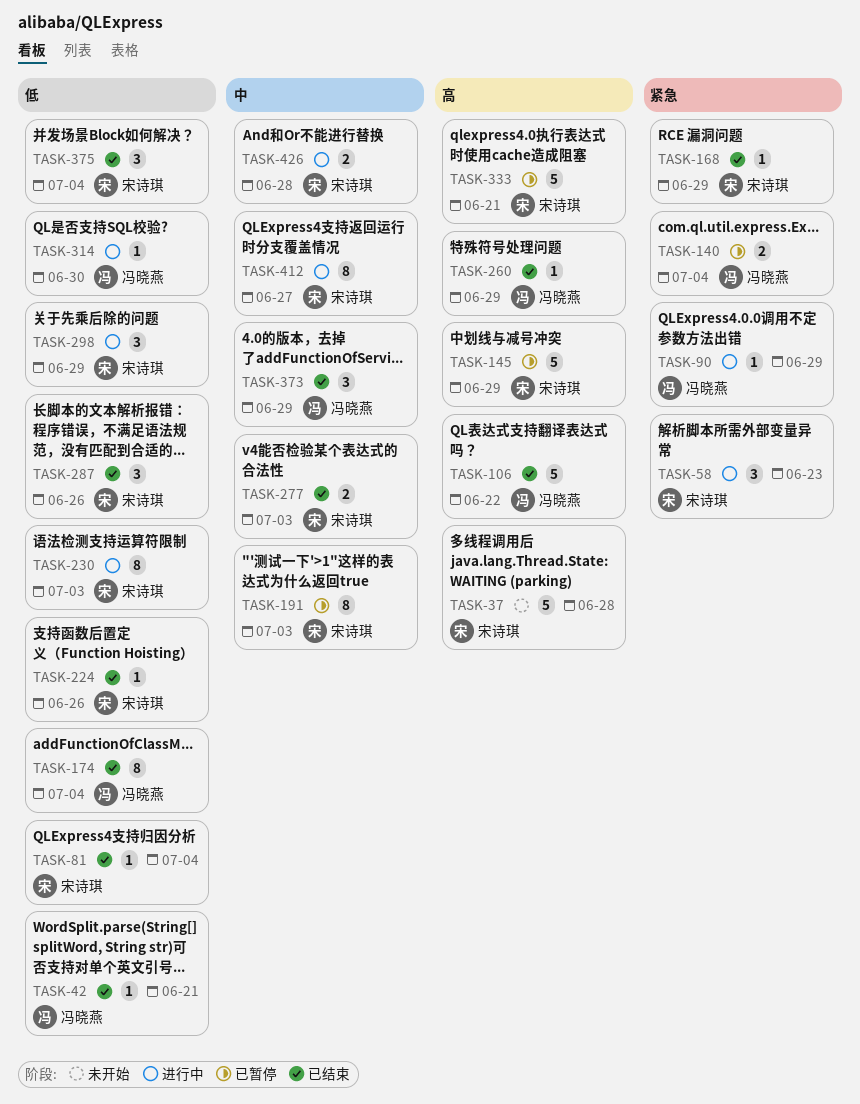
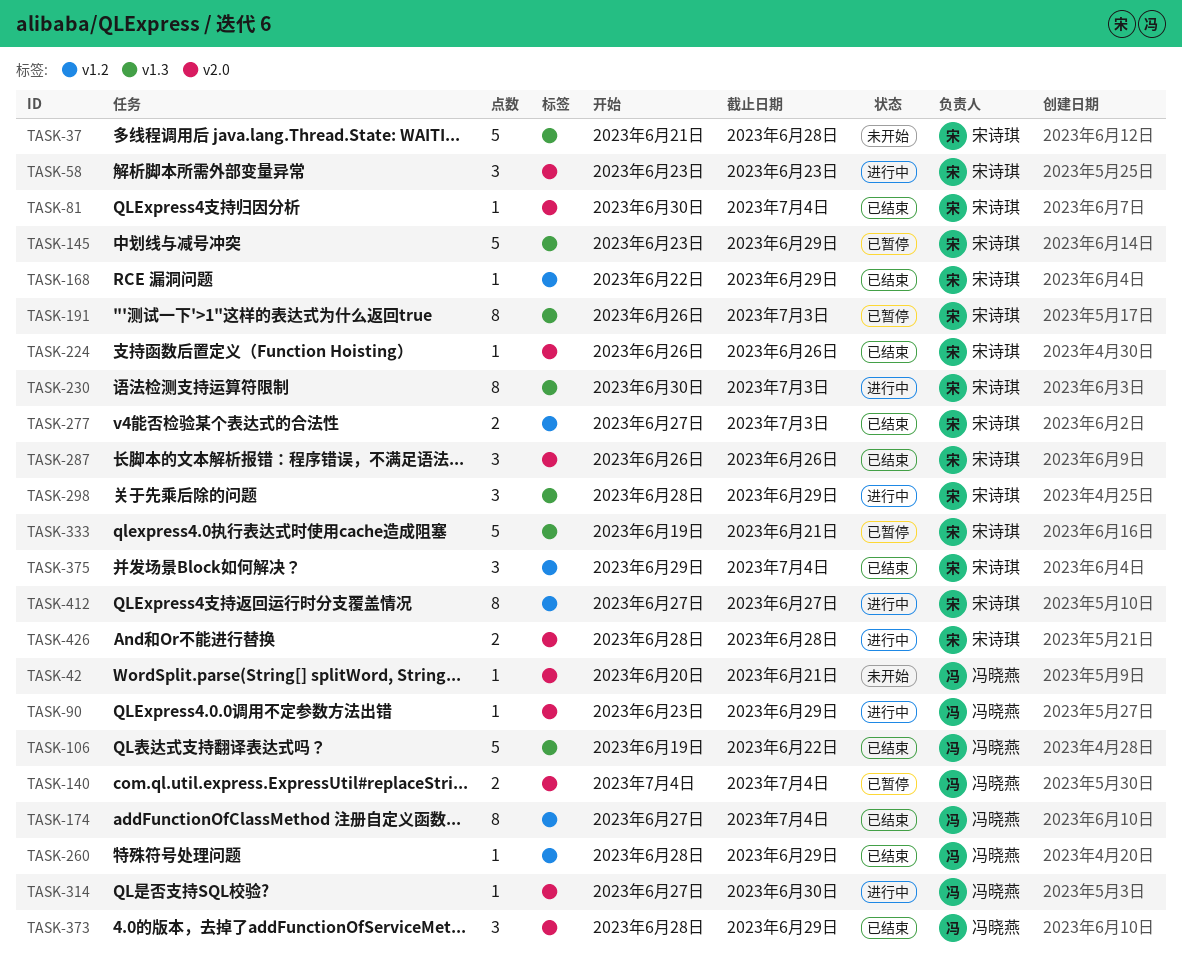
TASK-42, status: 已结束 -> 未开始

